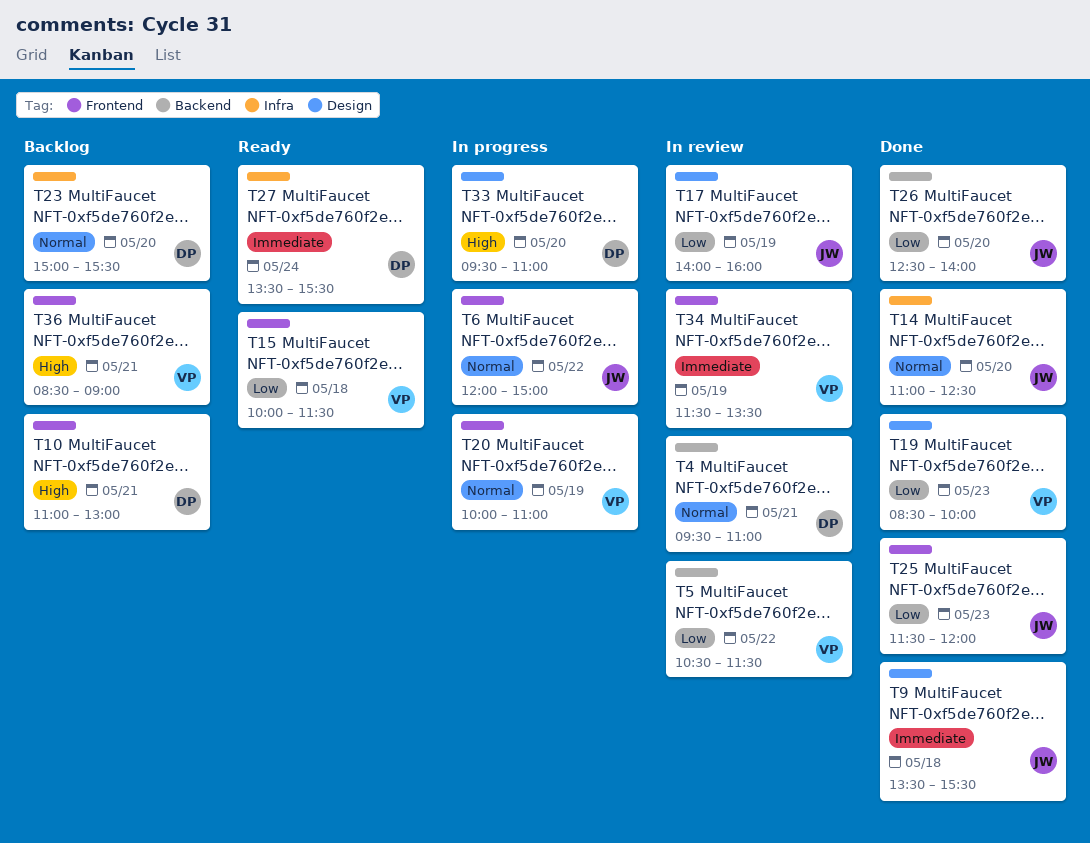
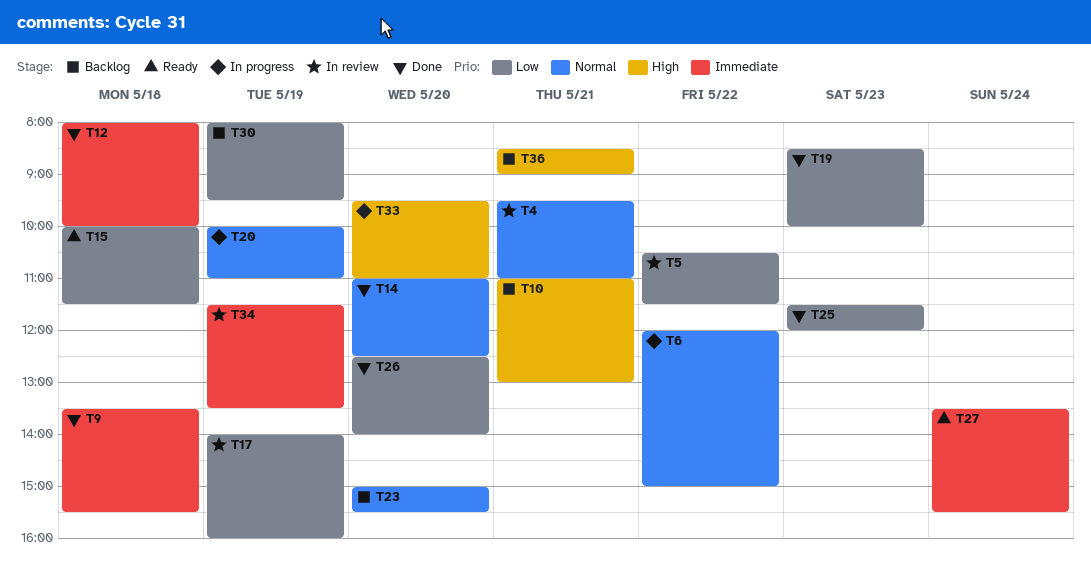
T12: none -> present
T30: none -> present

